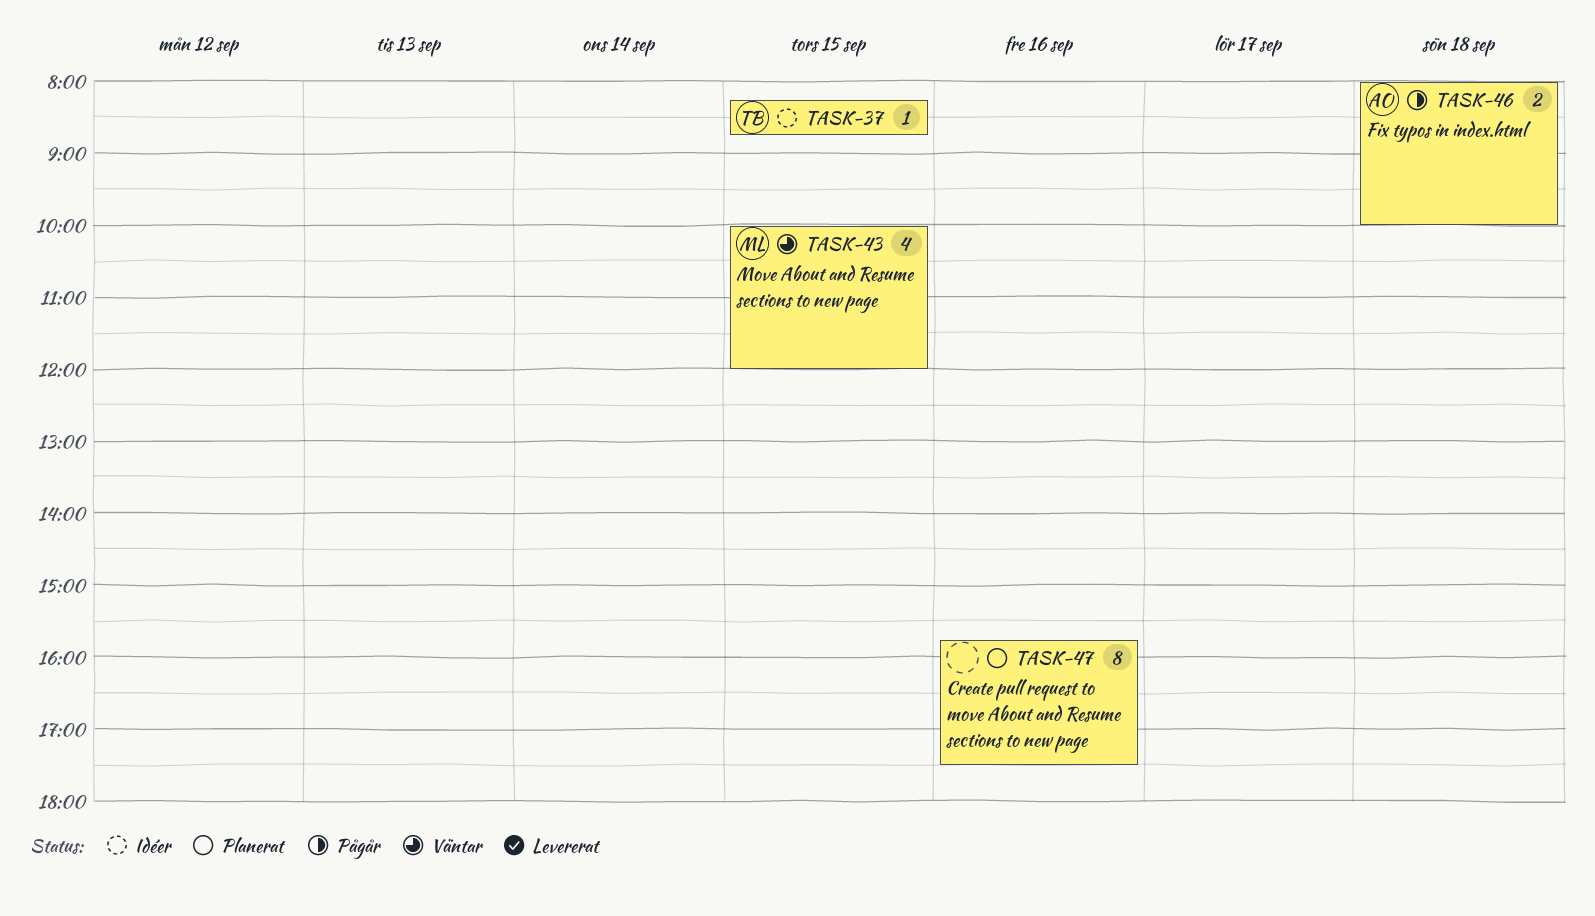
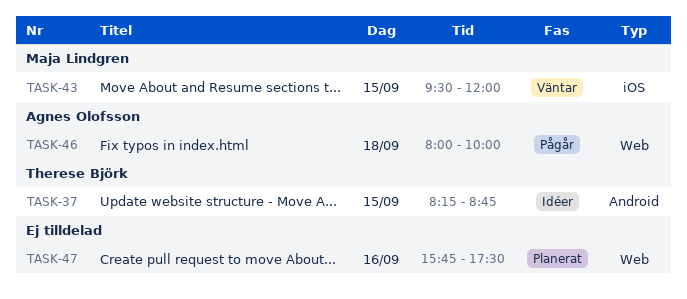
TASK-43, begins: 10:00 -> 09:30

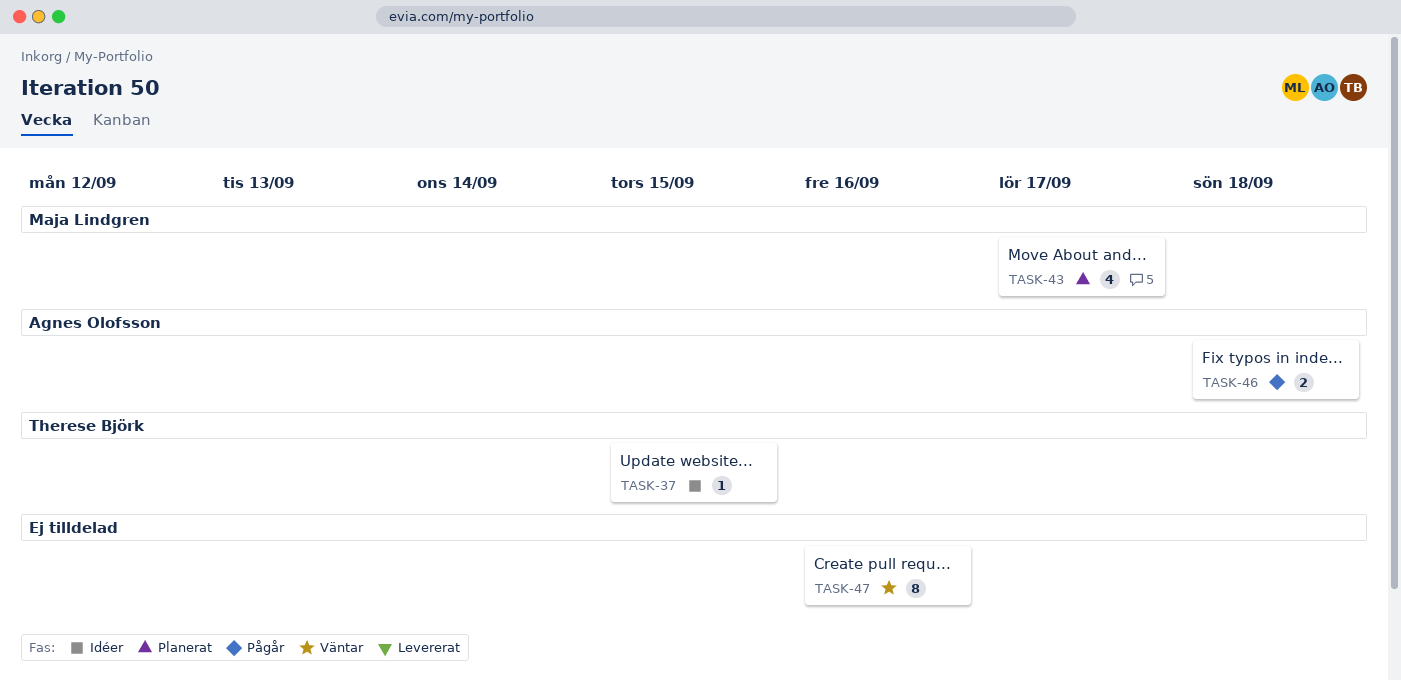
TASK-43, status: Väntar -> Planerat
TASK-43, day: Sep 15 -> Sep 17
TASK-47, status: Planerat -> Väntar

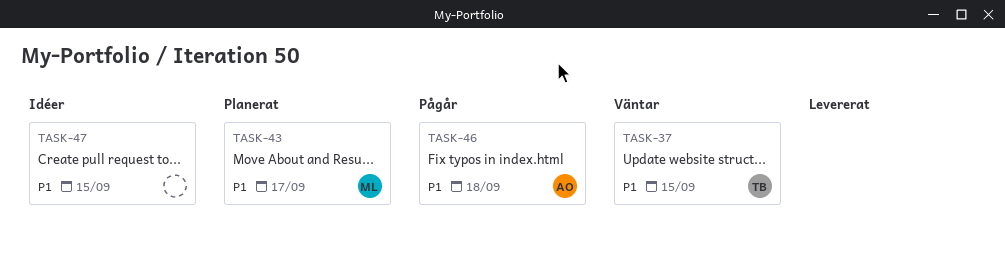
TASK-37, status: Idéer -> Väntar
TASK-47, status: Väntar -> Idéer
TASK-47, day: Sep 16 -> Sep 15

